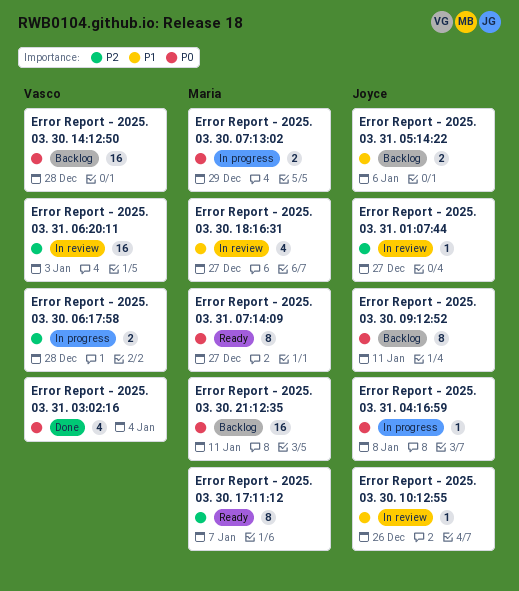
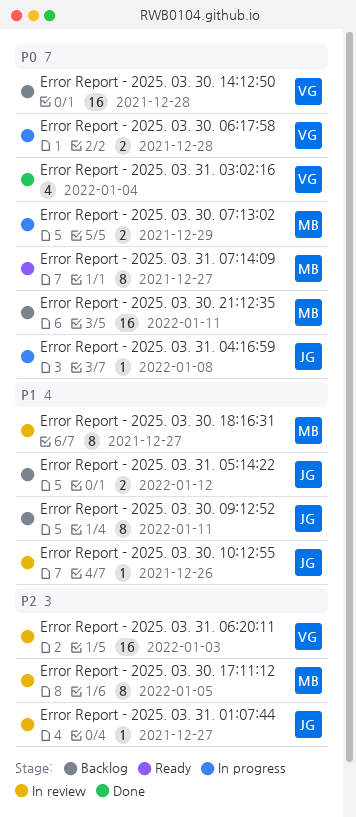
Error Report - 2025. 03. 30. 06:17:58, priority: P2 -> P0
Error Report - 2025. 03. 30. 09:12:52, priority: P0 -> P1
Error Report - 2025. 03. 30. 17:11:12, status: Ready -> In review
Error Report - 2025. 03. 30. 17:11:12, due: Jan 7 -> Jan 5
Error Report - 2025. 03. 30. 18:16:31, estimate: 4 -> 8
Error Report - 2025. 03. 31. 05:14:22, due: Jan 6 -> Jan 12

